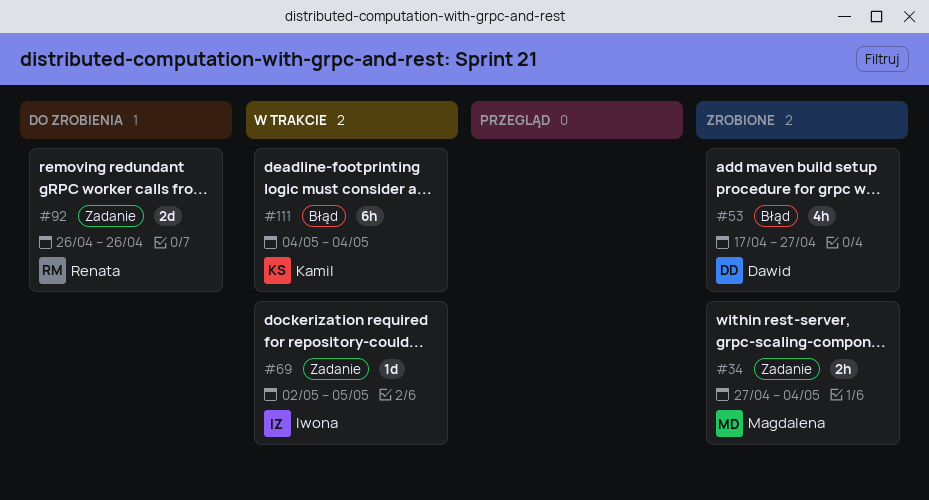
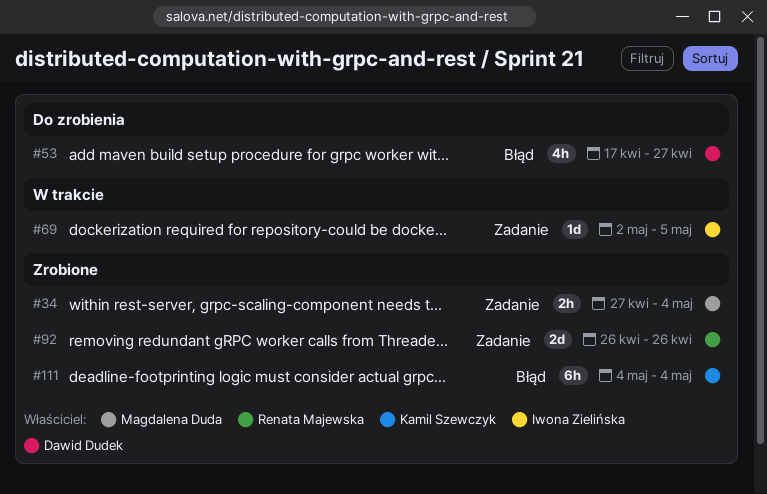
#53, status: Zrobione -> Do zrobienia
#92, status: Do zrobienia -> Zrobione
#111, status: W trakcie -> Zrobione

